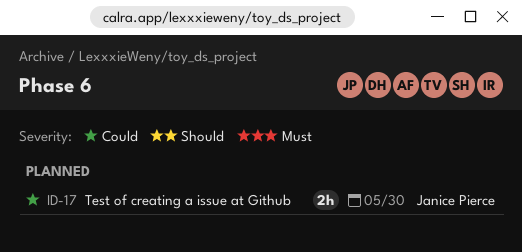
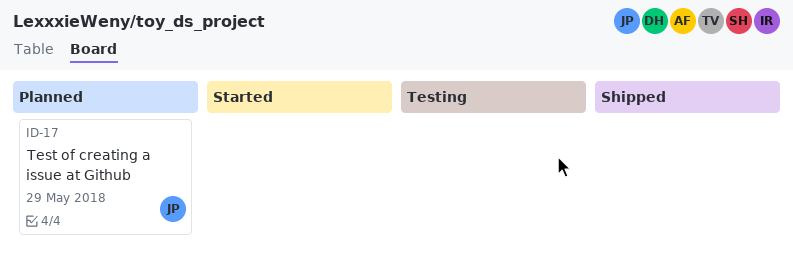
ID-17, due: May 30 -> May 29

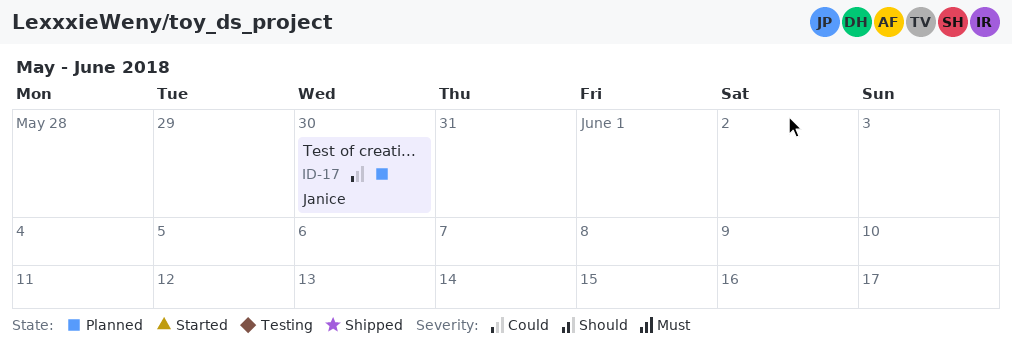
ID-17, due: May 29 -> May 30

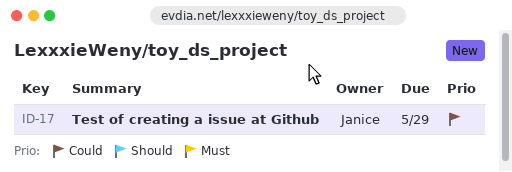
ID-17, due: May 30 -> May 29

